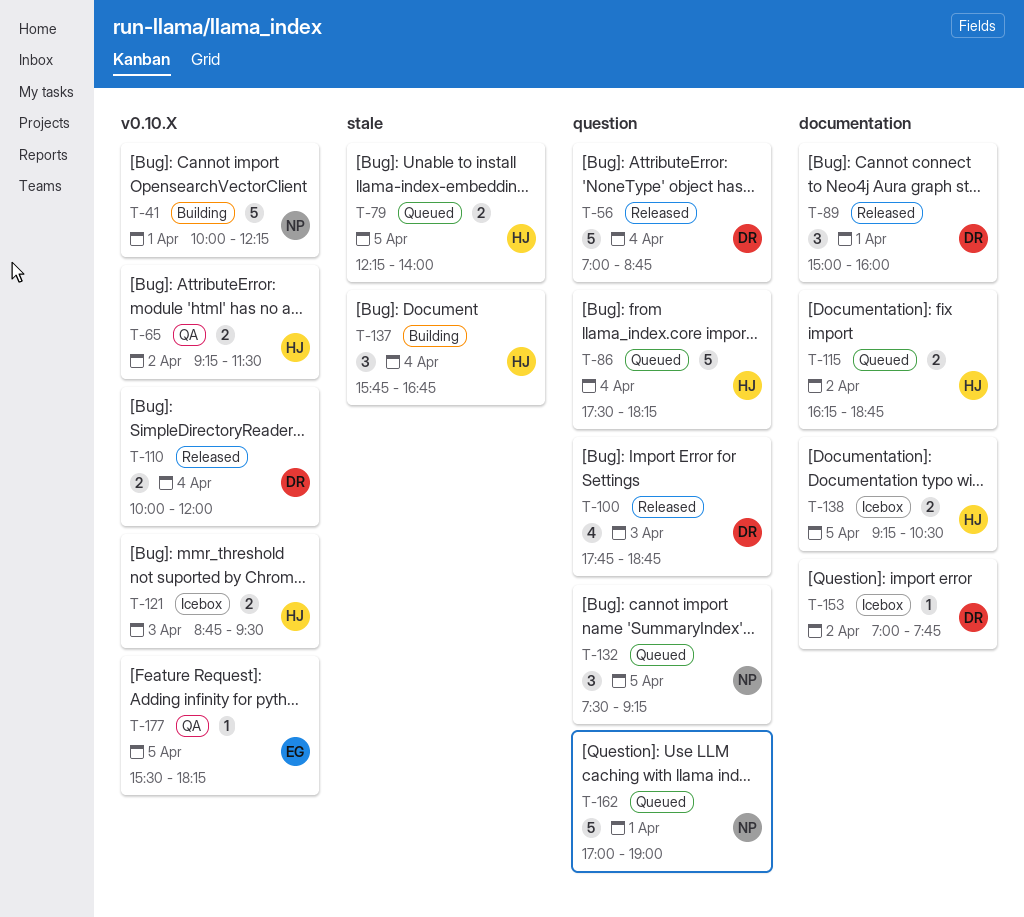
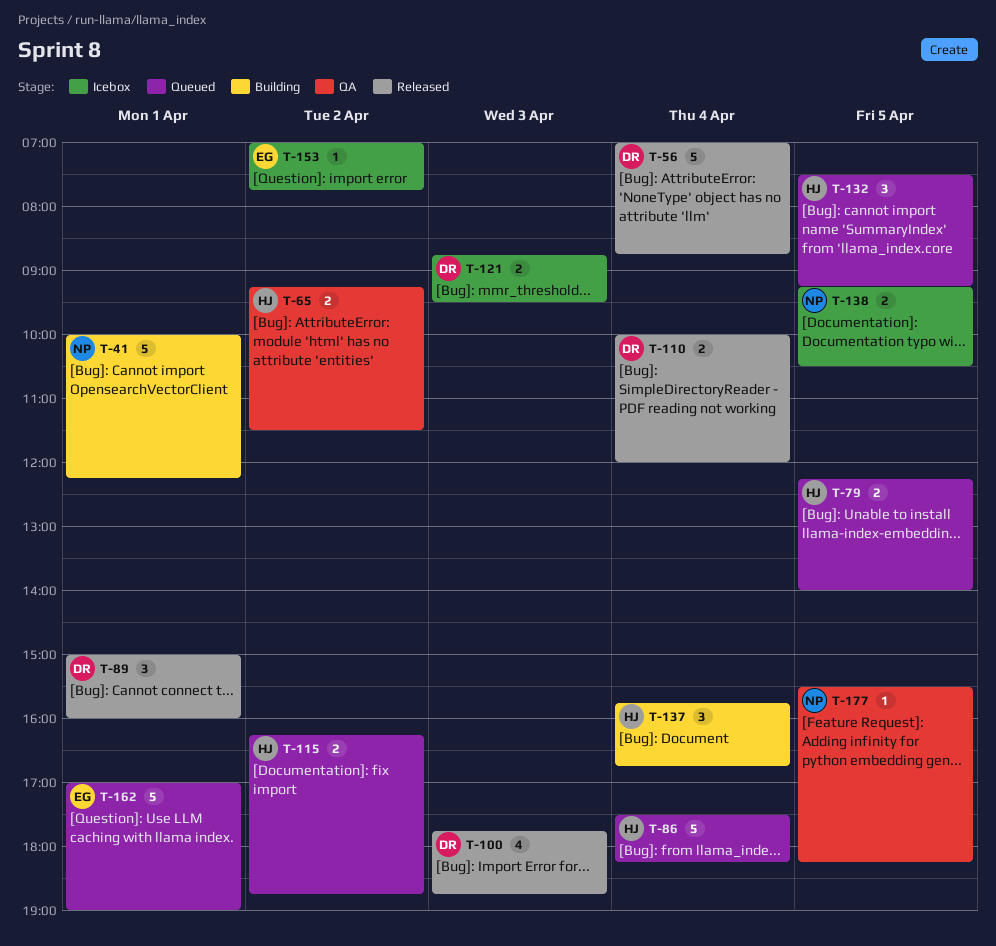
T-121, owner: HJ -> DR
T-132, owner: NP -> HJ
T-138, owner: HJ -> NP
T-153, owner: DR -> EG
T-162, owner: NP -> EG
T-177, owner: EG -> NP

